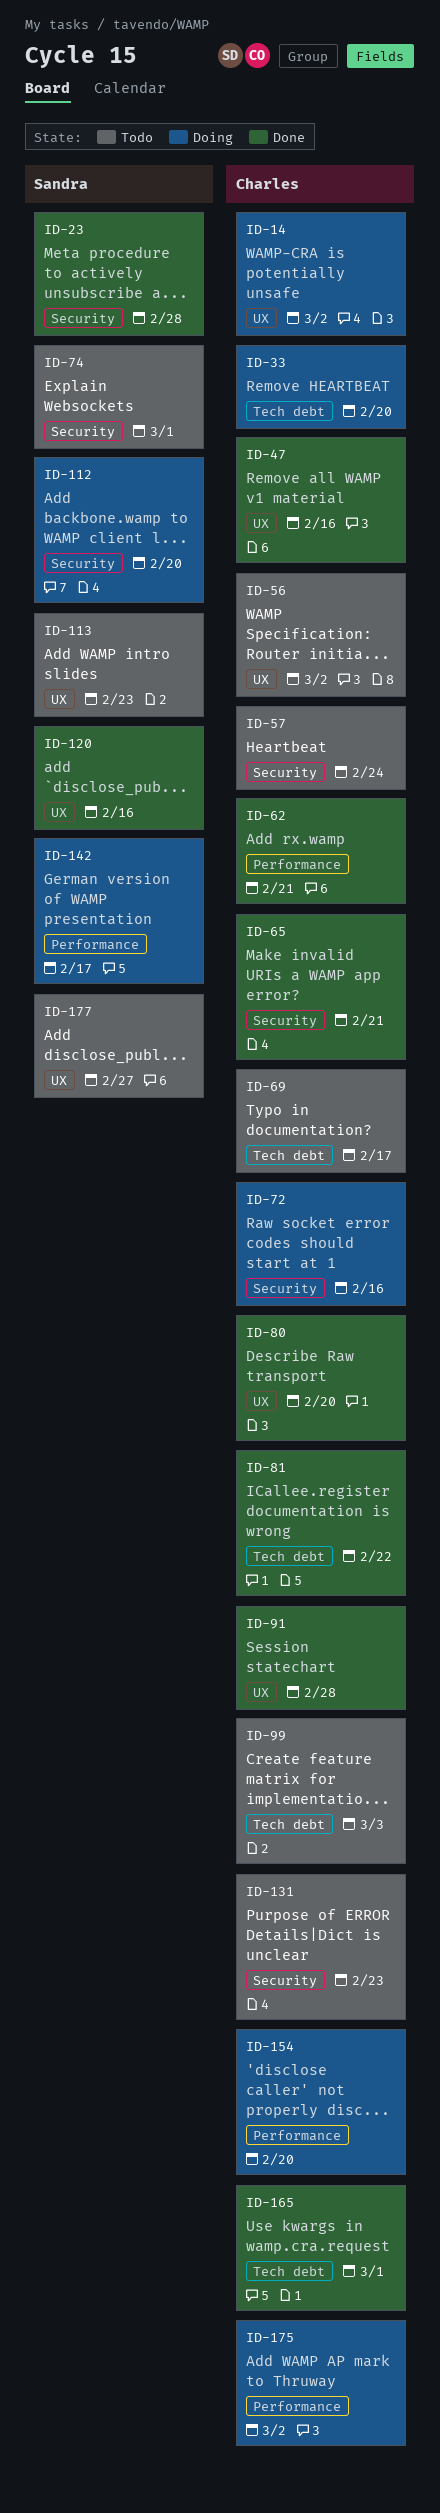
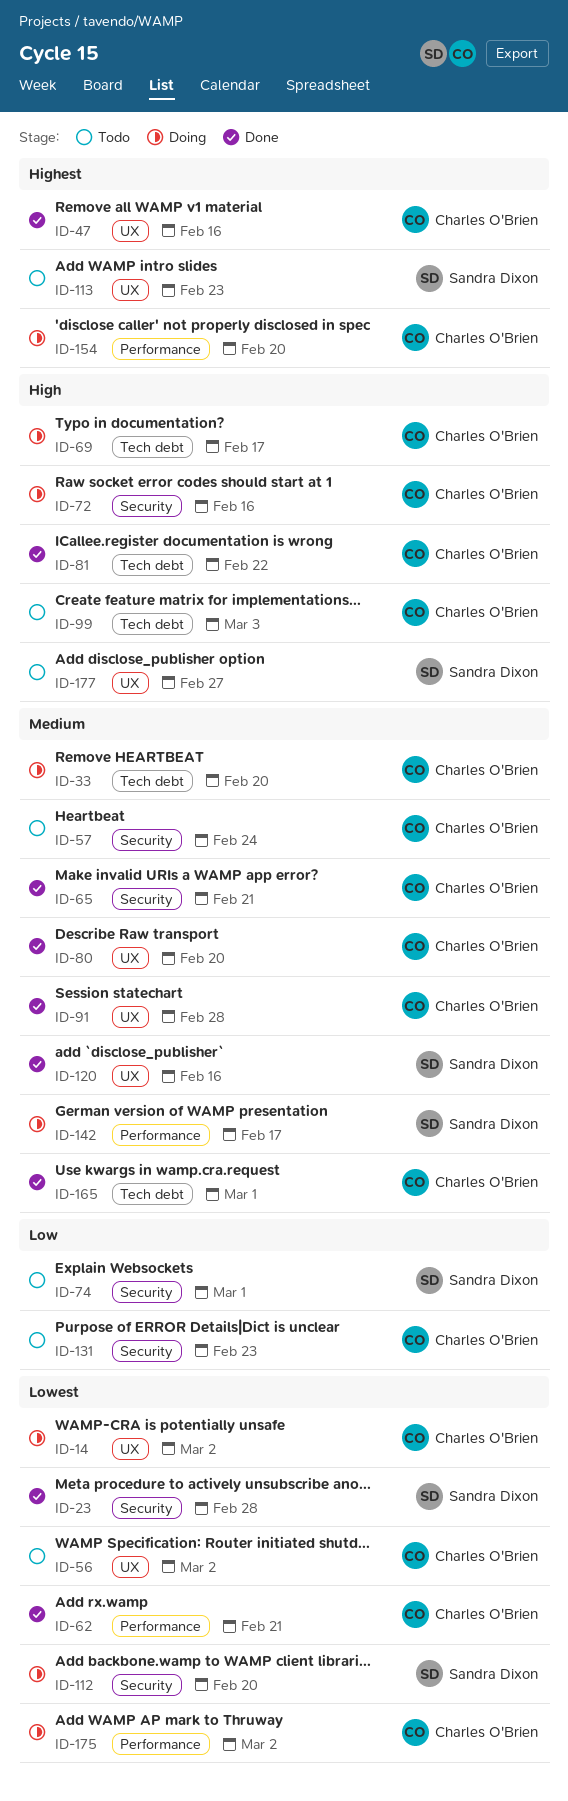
ID-69, status: Todo -> Doing

